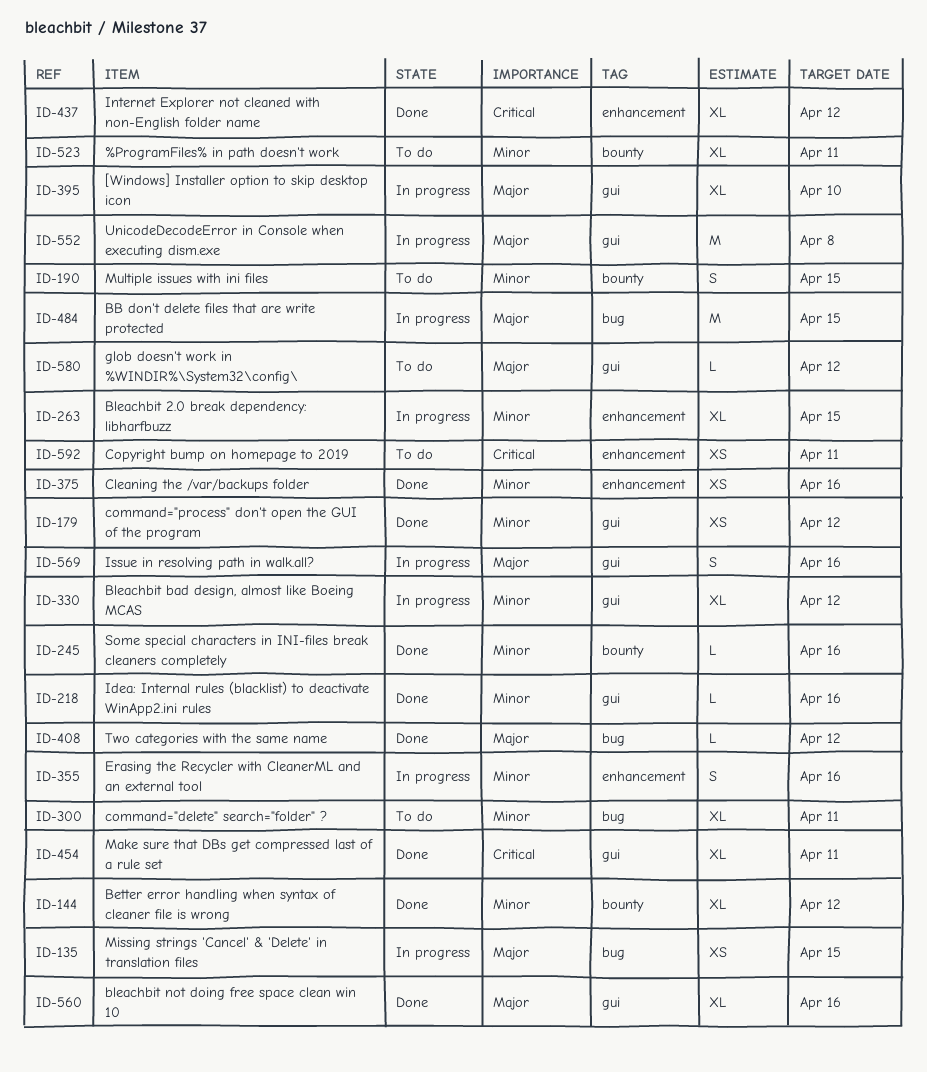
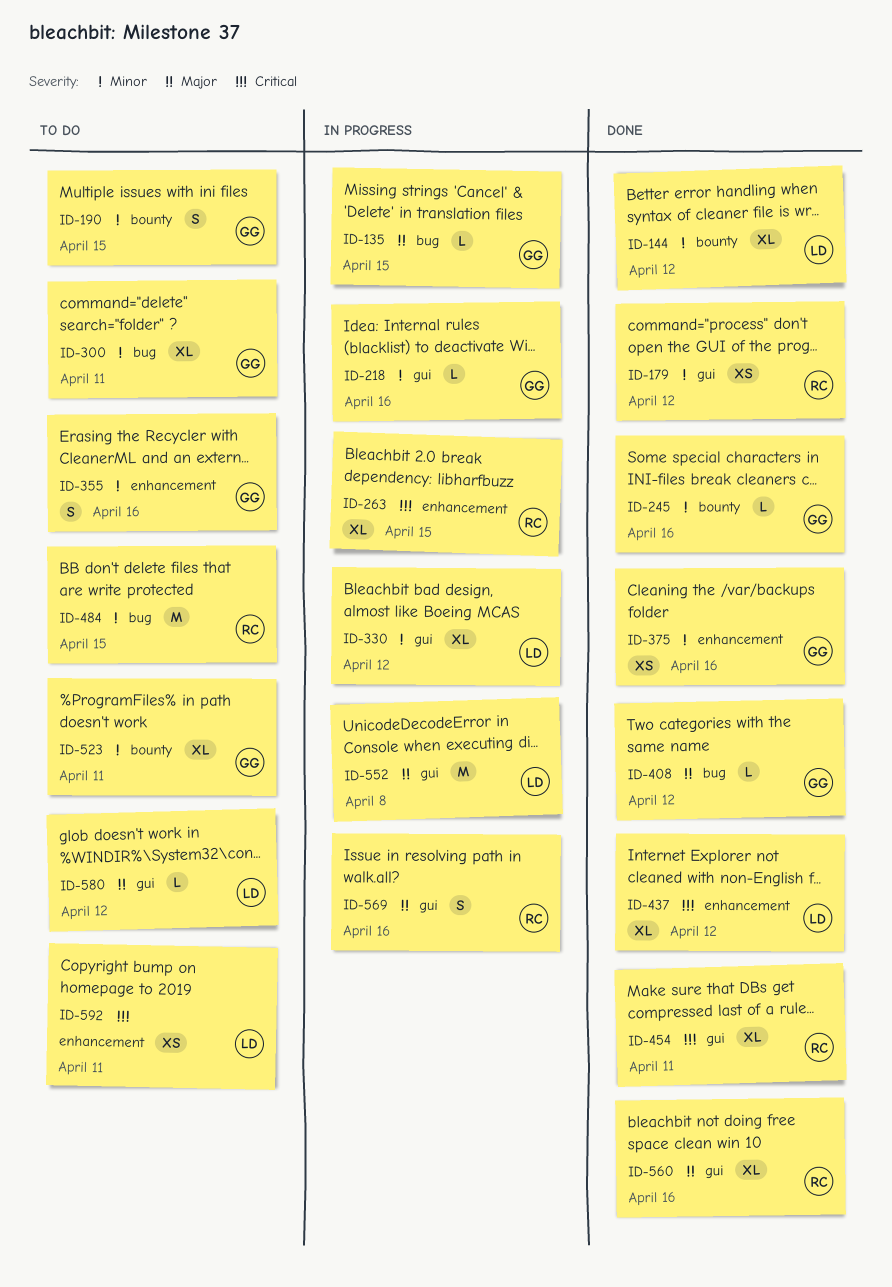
ID-135, estimate: XS -> L
ID-218, status: Done -> In progress
ID-263, priority: Minor -> Critical
ID-355, status: In progress -> To do
ID-395: present -> none
ID-484, status: In progress -> To do
ID-484, priority: Major -> Minor

